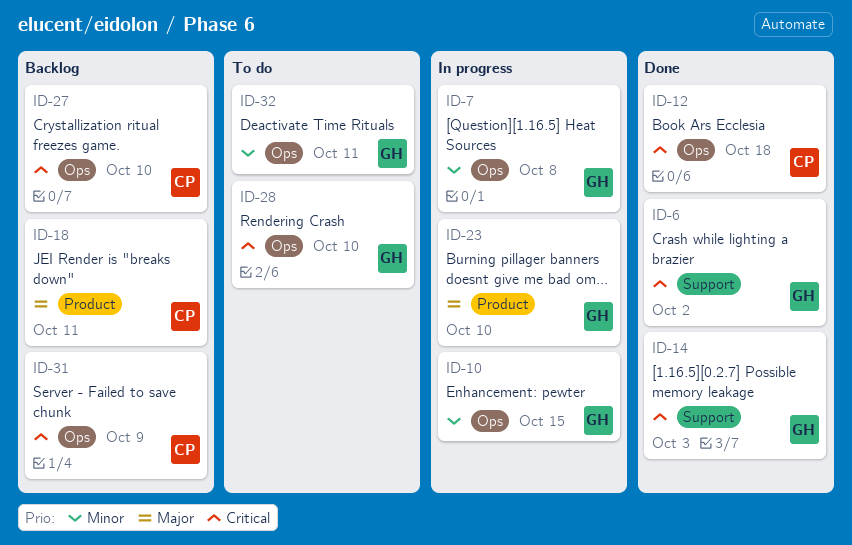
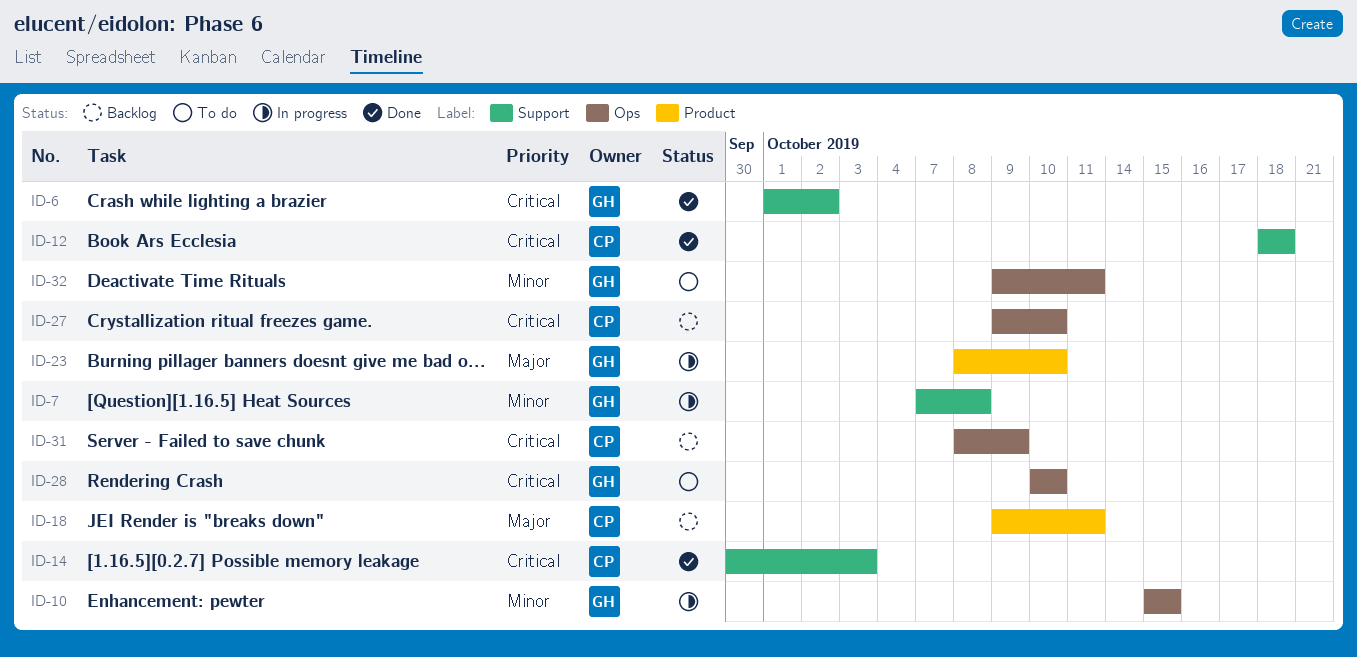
ID-7, label: Ops -> Support
ID-12, label: Ops -> Support
ID-14, owner: GH -> CP

